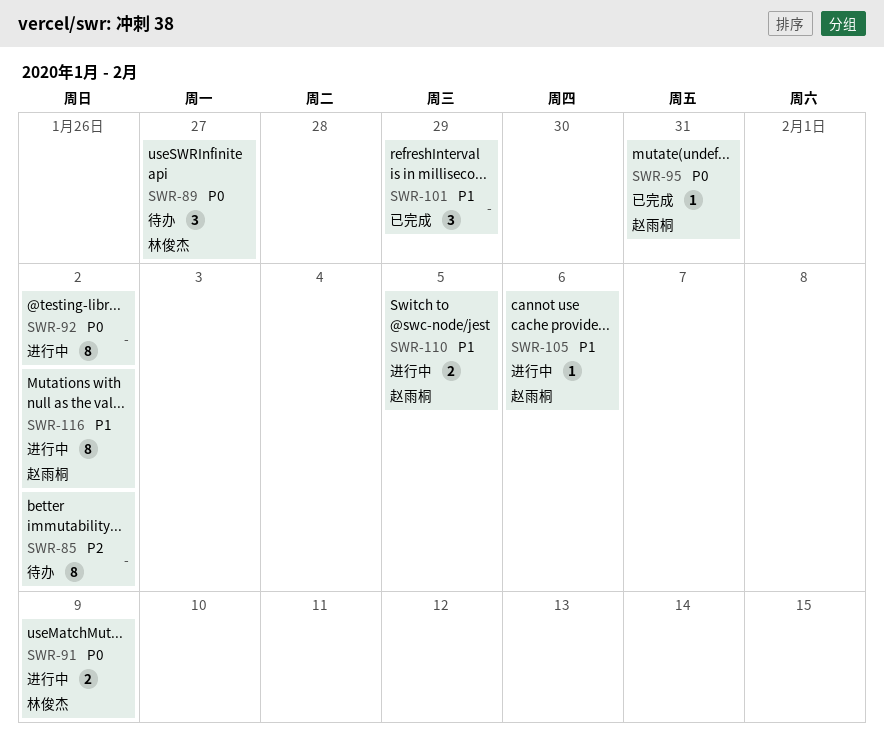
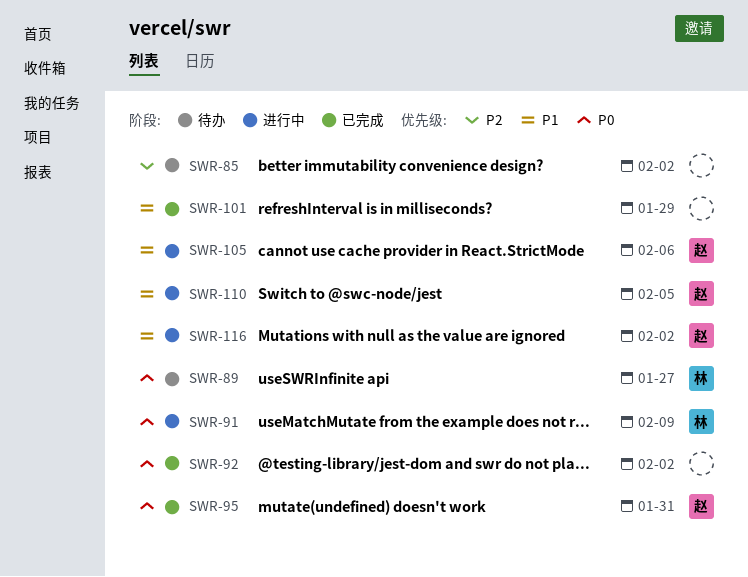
SWR-92, status: 进行中 -> 已完成

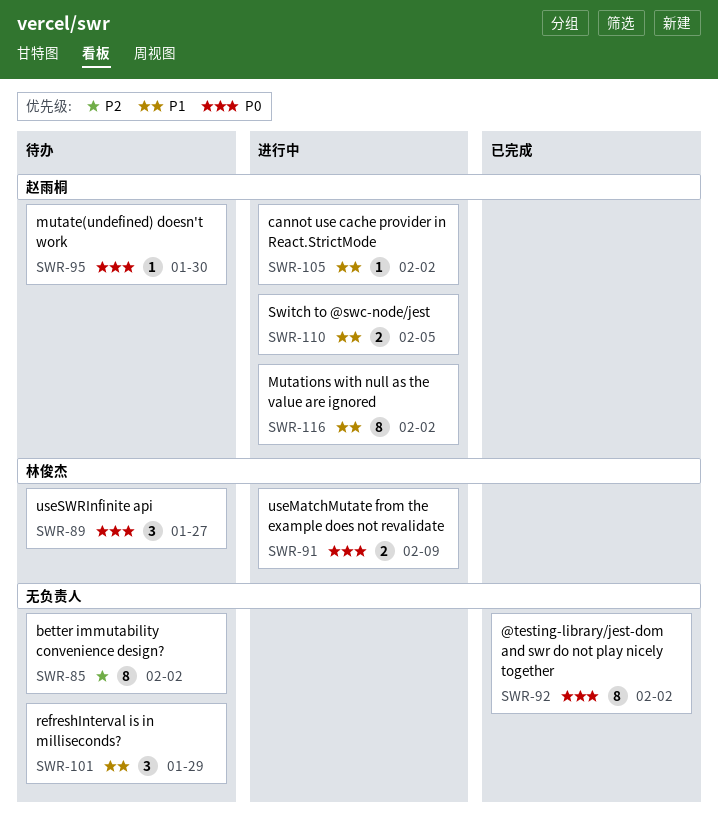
SWR-95, status: 已完成 -> 待办
SWR-95, due: Jan 31 -> Jan 30
SWR-101, status: 已完成 -> 待办
SWR-105, due: Feb 6 -> Feb 2

